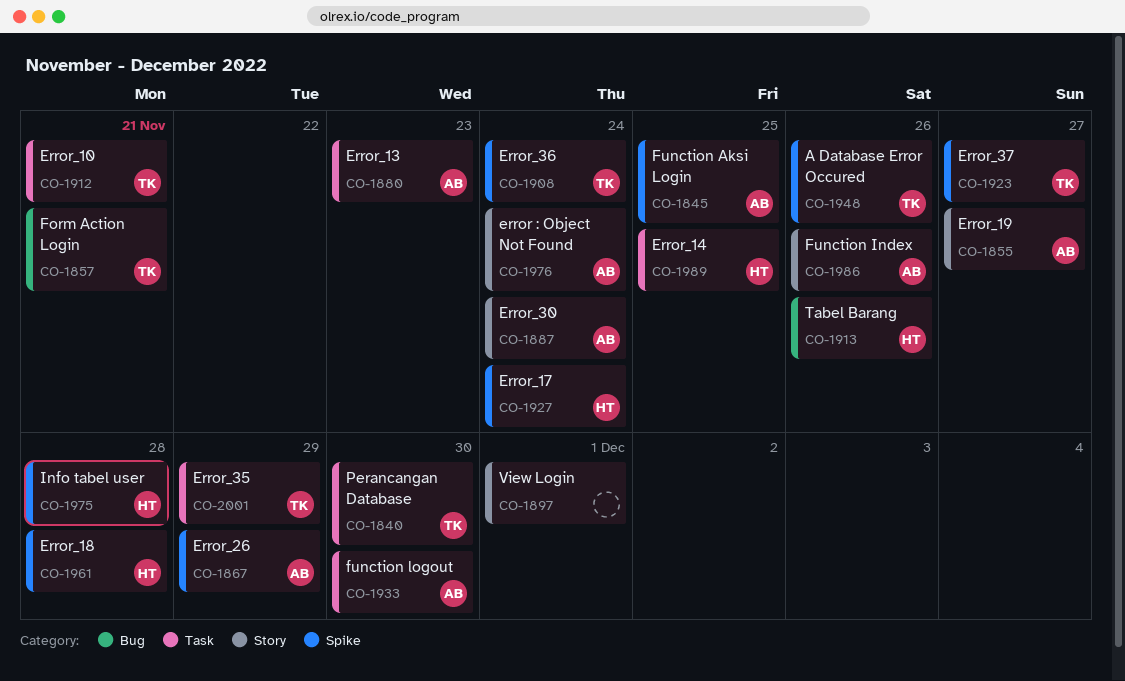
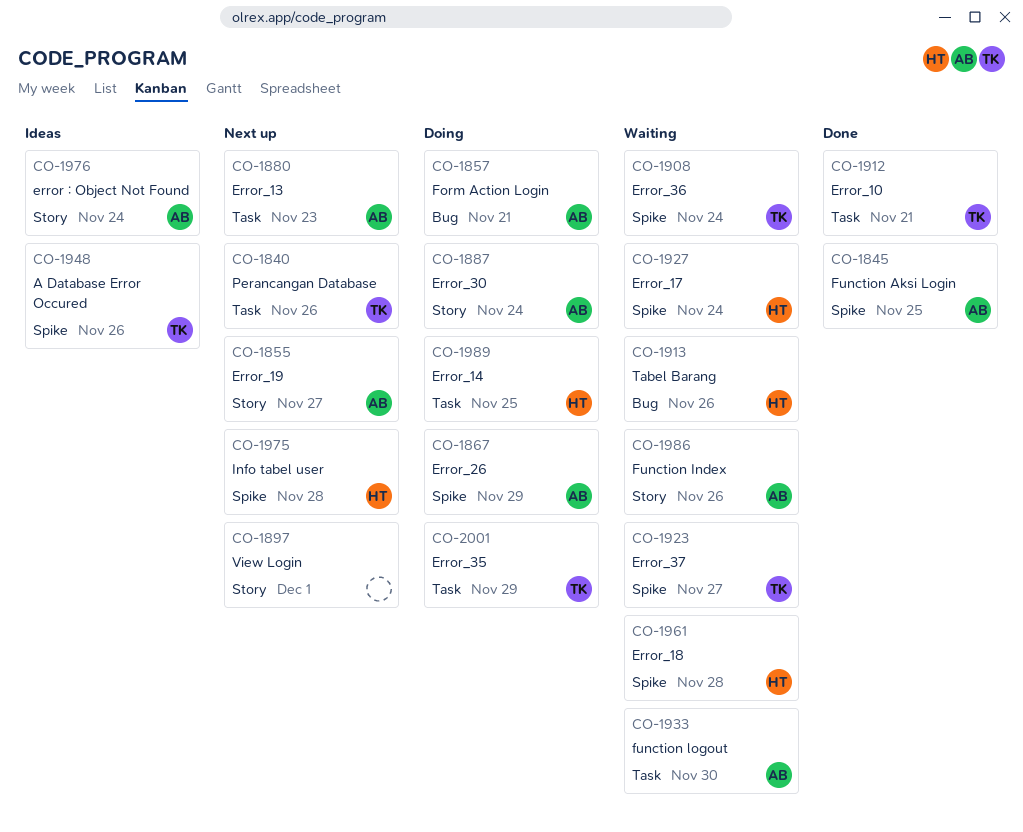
CO-1840, due: Nov 30 -> Nov 26
CO-1857, owner: TK -> AB

